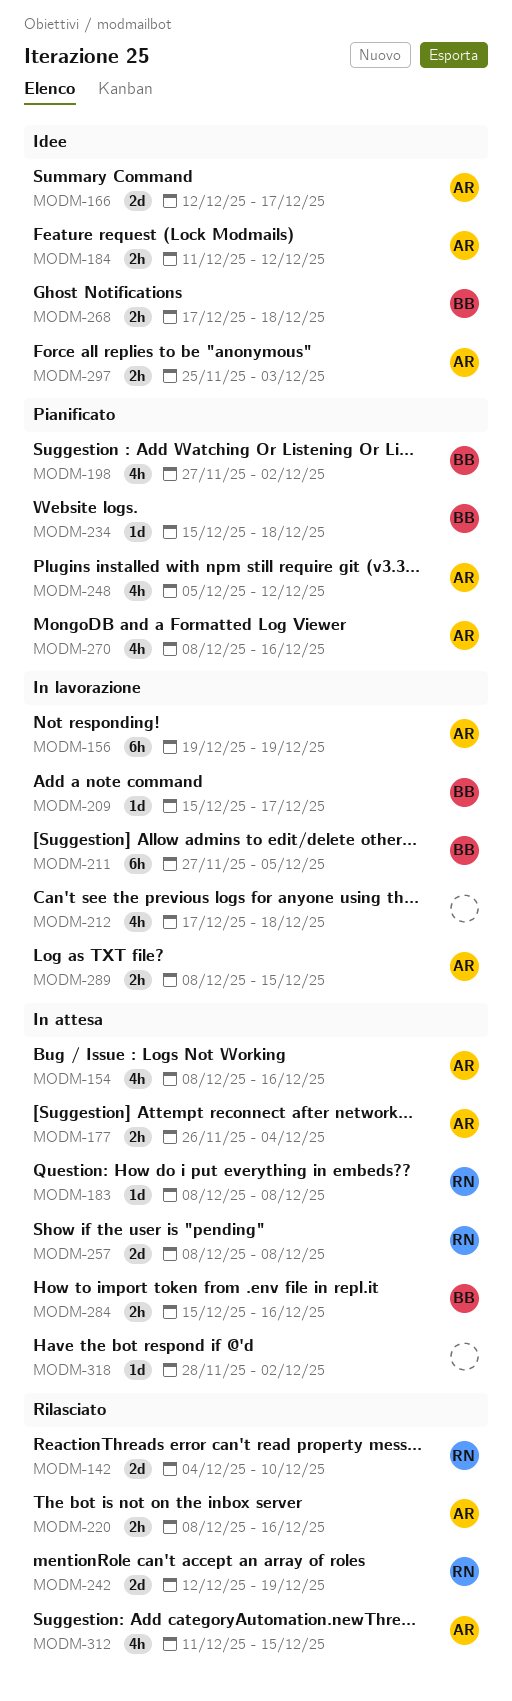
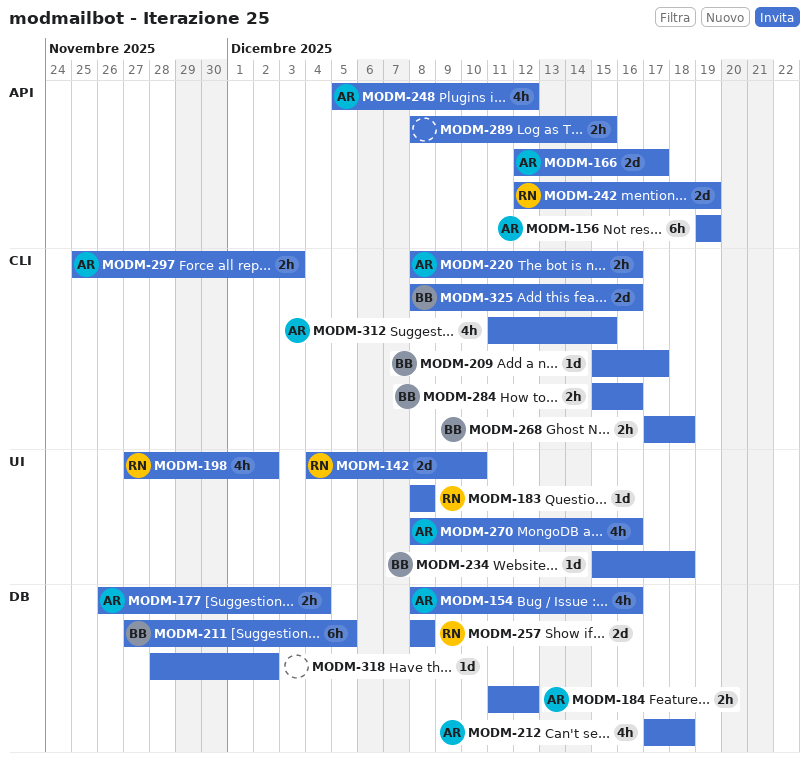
MODM-198, owner: BB -> RN
MODM-212, owner: none -> AR
MODM-289, owner: AR -> none
MODM-325: none -> present

